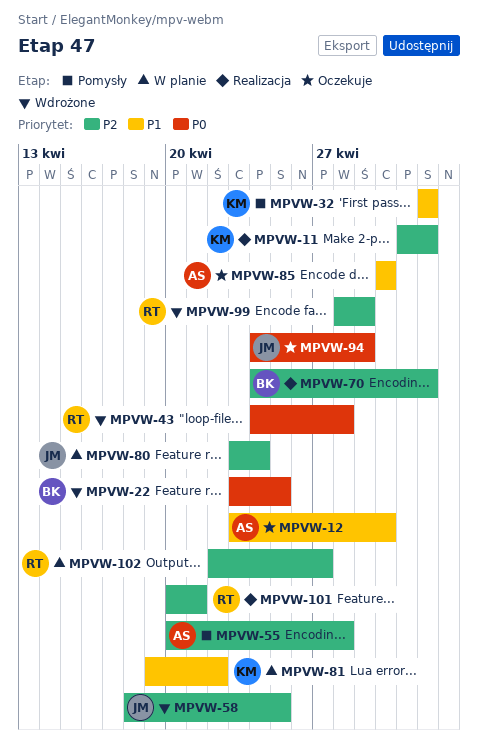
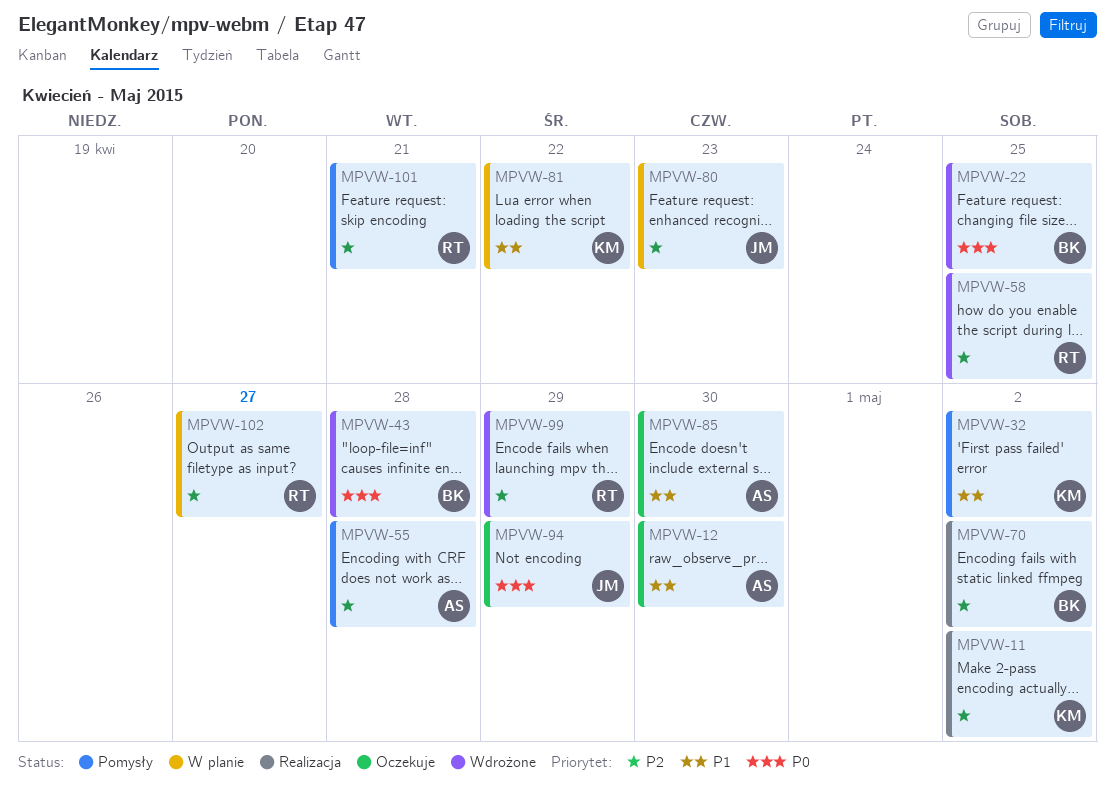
MPVW-43, owner: RT -> BK
MPVW-58, owner: JM -> RT
MPVW-80, due: Apr 24 -> Apr 23
MPVW-101, status: Realizacja -> Pomysły

